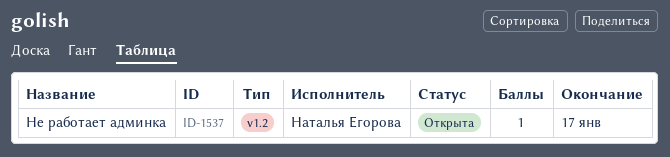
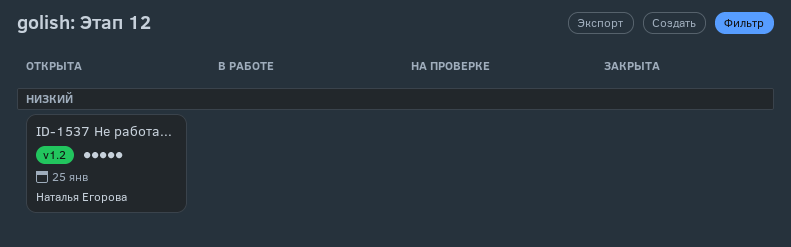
ID-1537, estimate: 1 -> 5
ID-1537, due: Jan 17 -> Jan 25

